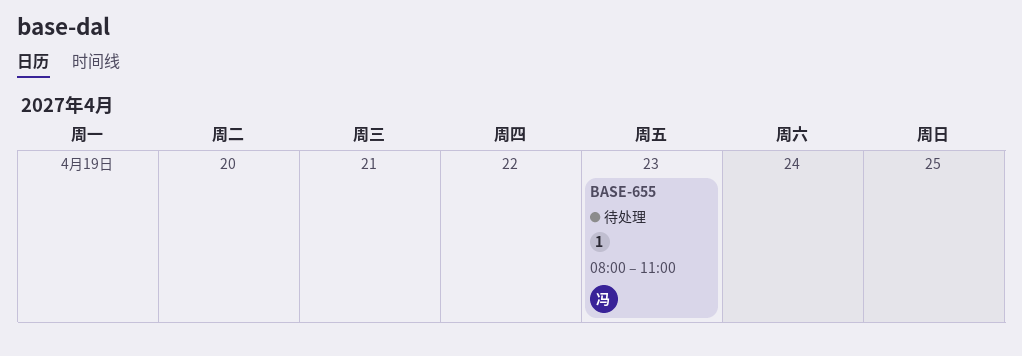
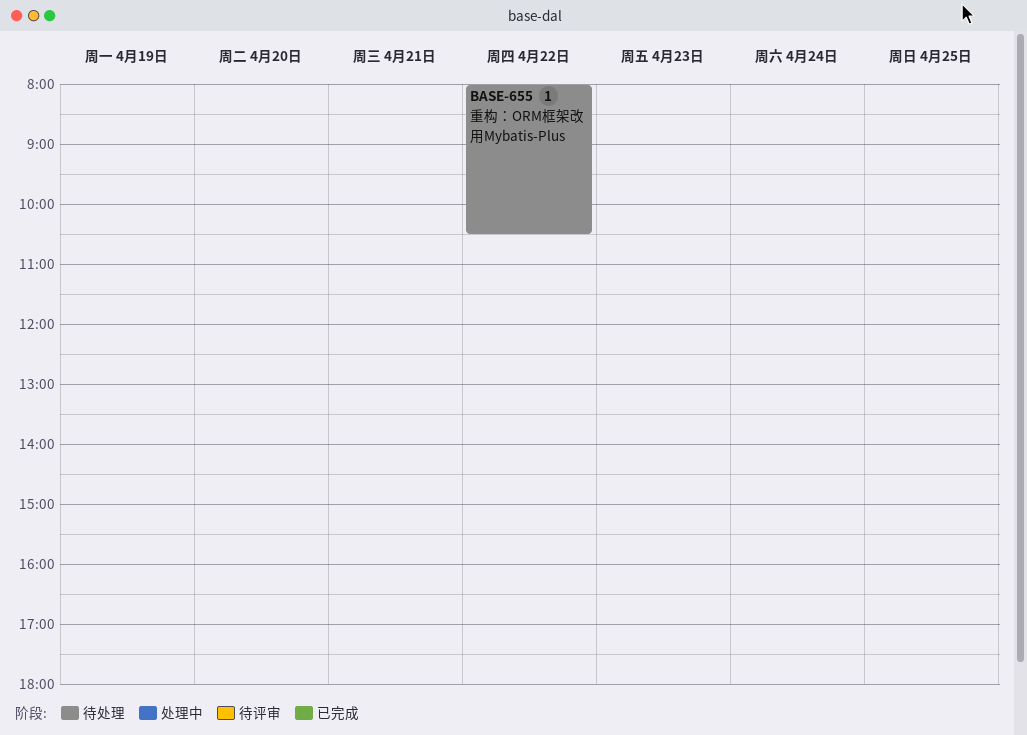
BASE-655, day: Apr 23 -> Apr 22
BASE-655, ends: 11:00 -> 10:30

